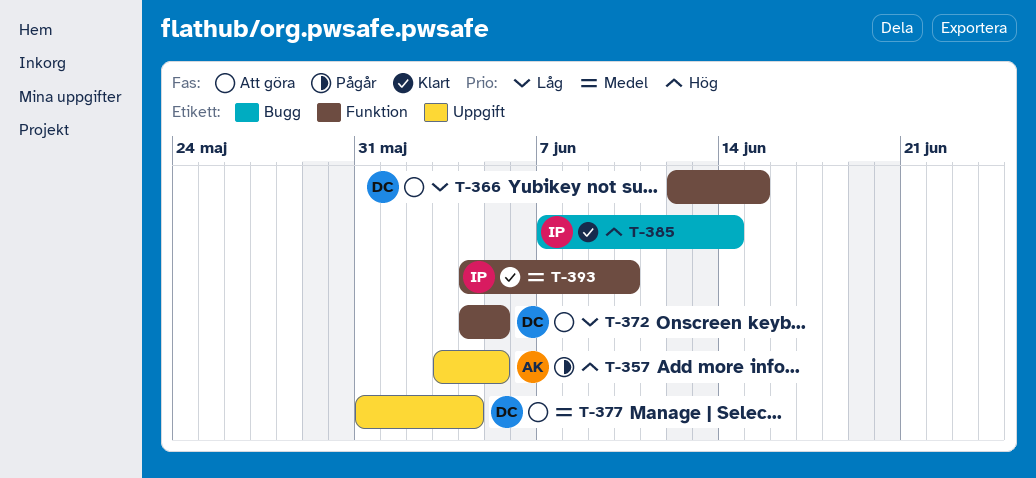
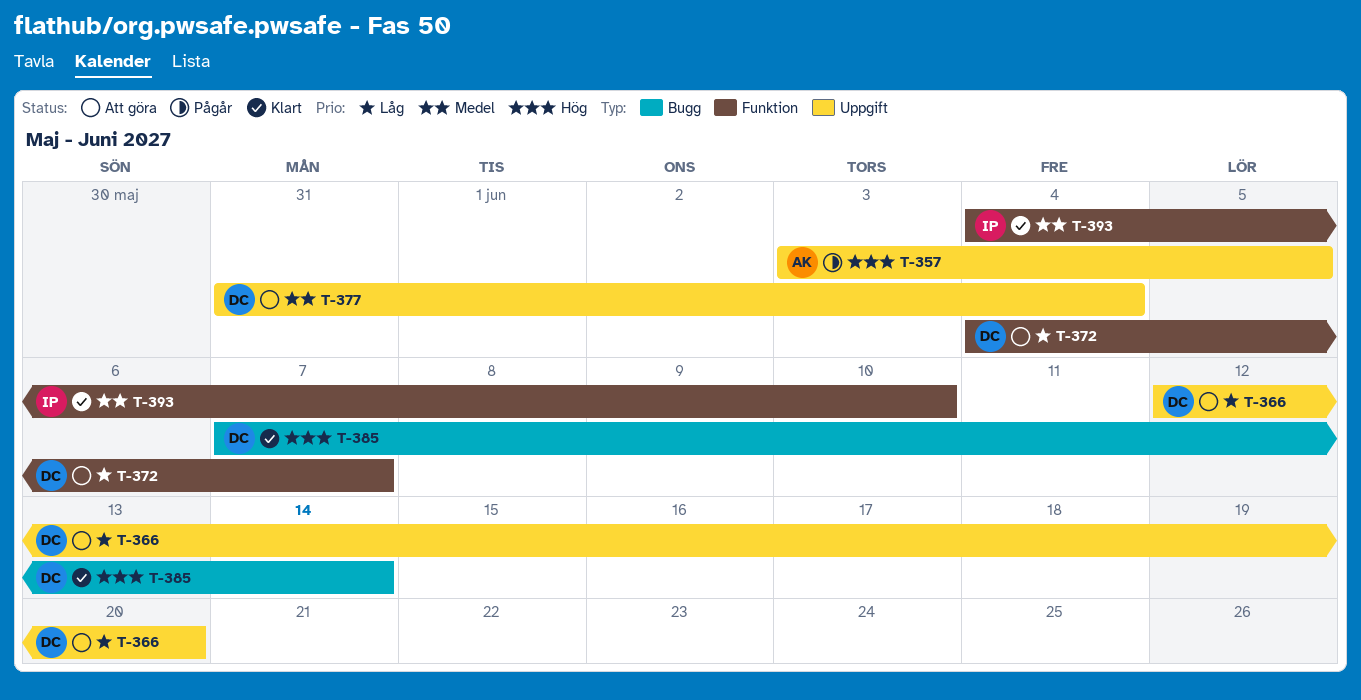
T-366, label: Funktion -> Uppgift
T-366, due: Jun 15 -> Jun 20
T-372, due: Jun 5 -> Jun 7
T-385, owner: IP -> DC

